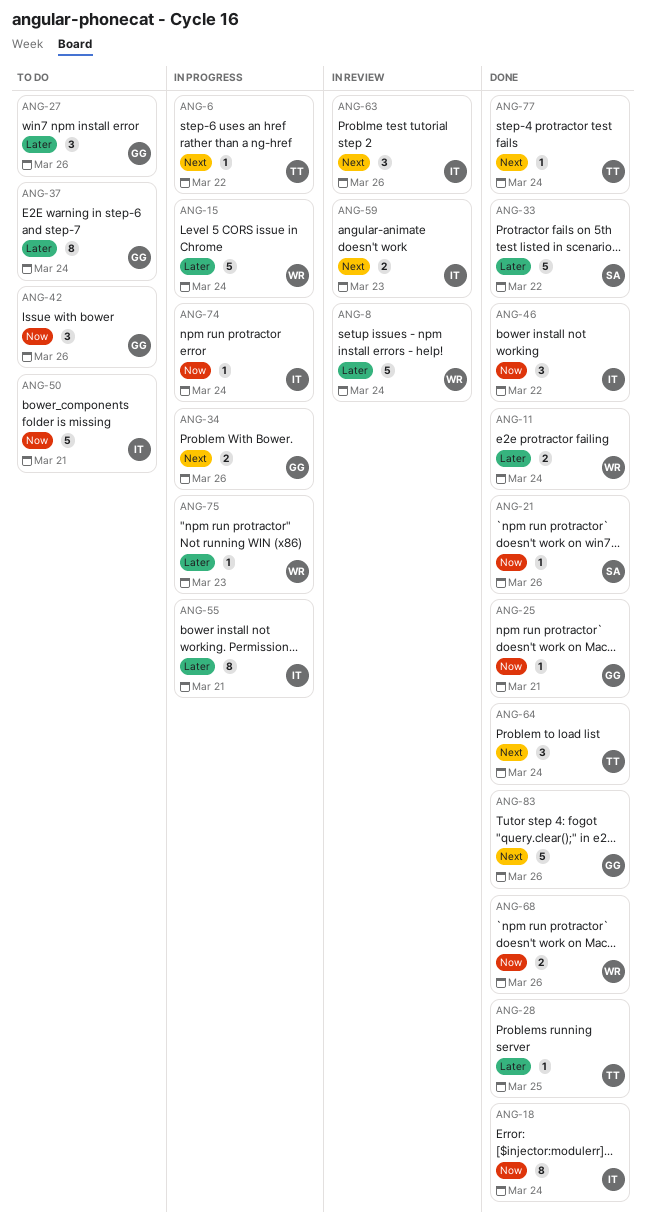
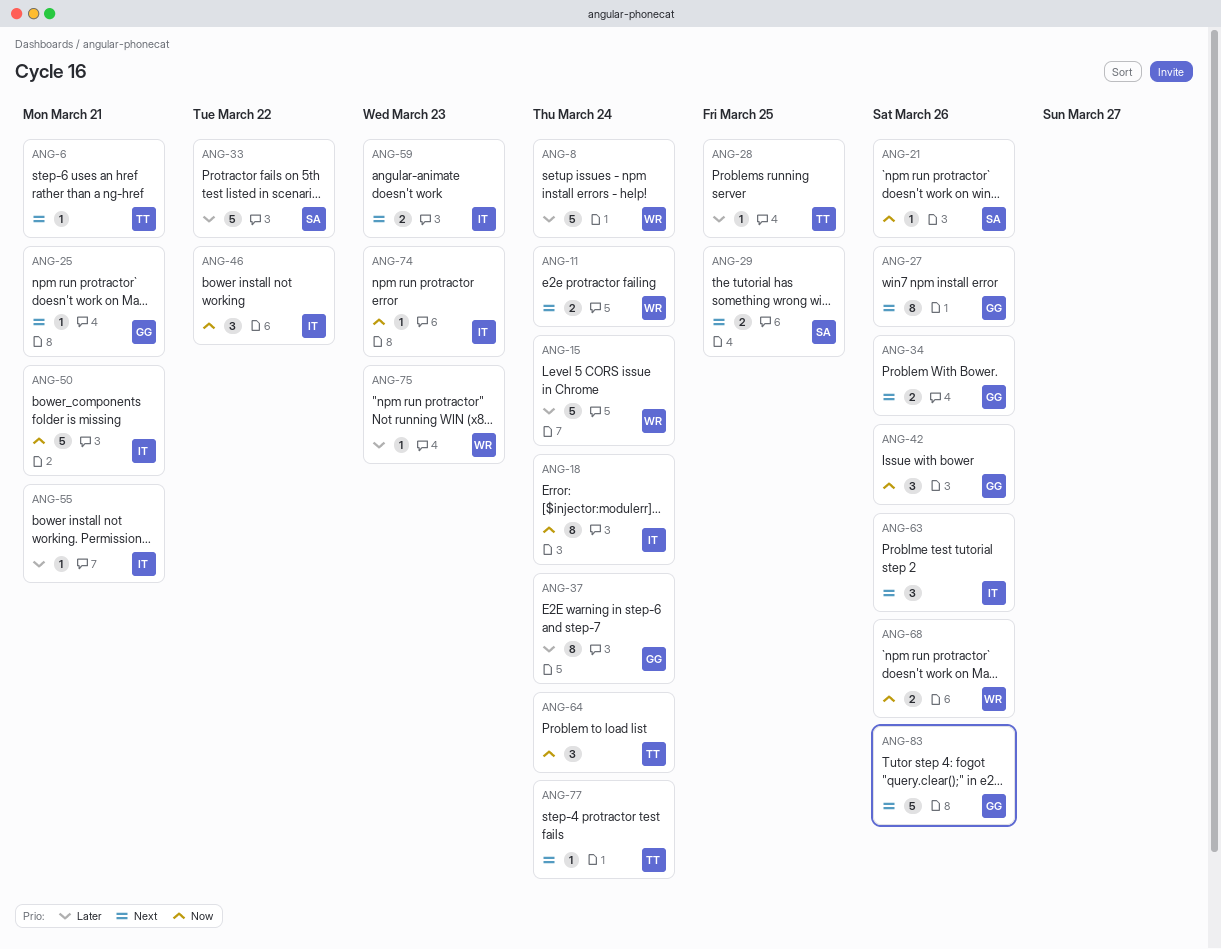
ANG-6, due: Mar 22 -> Mar 21
ANG-11, priority: Later -> Next
ANG-25, priority: Now -> Next
ANG-27, priority: Later -> Next
ANG-27, estimate: 3 -> 8
ANG-29: none -> present
ANG-55, estimate: 8 -> 1
ANG-64, priority: Next -> Now
ANG-74, due: Mar 24 -> Mar 23

